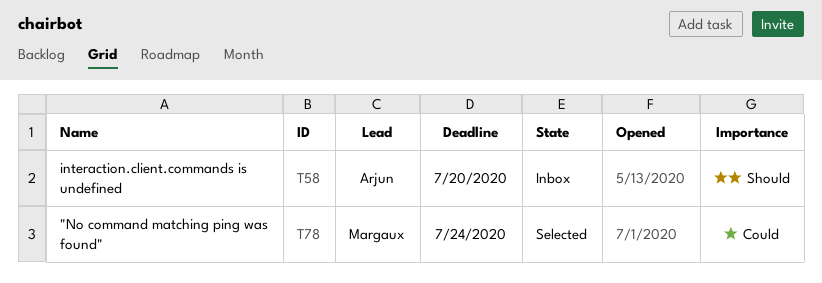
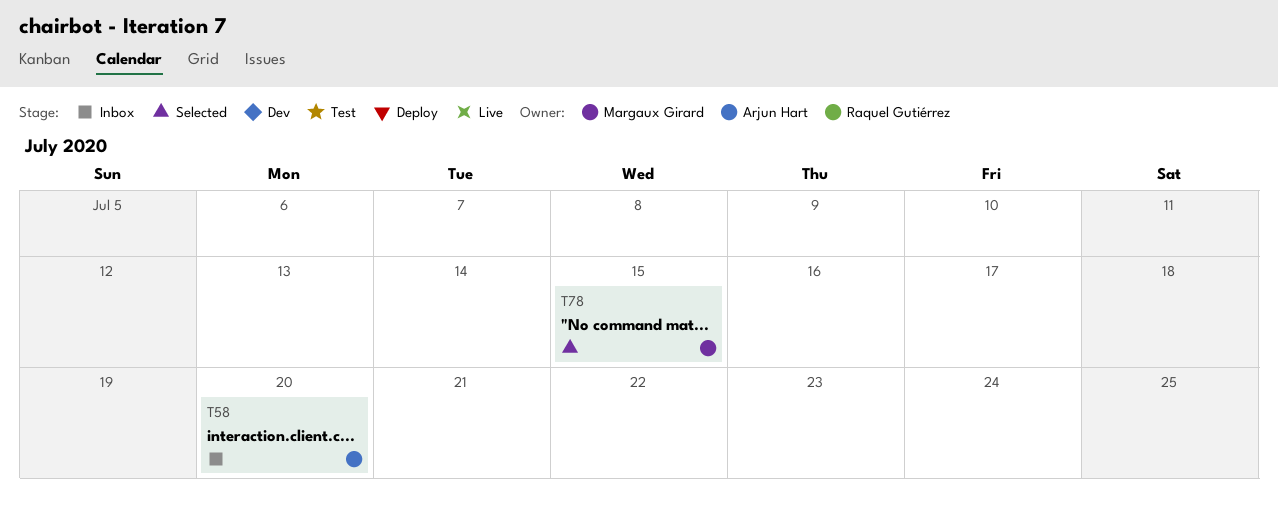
T78, due: Jul 24 -> Jul 15

